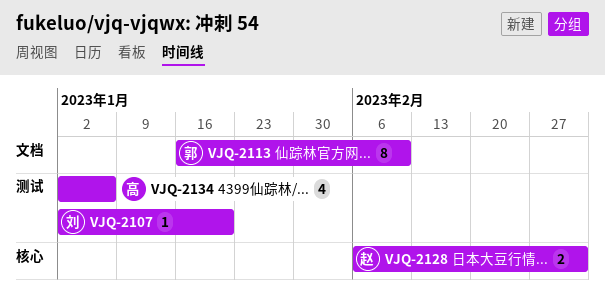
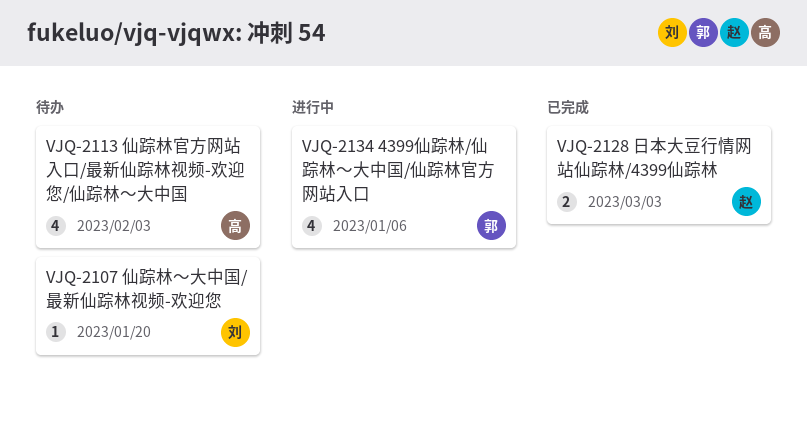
VJQ-2113, owner: 郭 -> 高
VJQ-2113, estimate: 8 -> 4
VJQ-2113, due: Feb 10 -> Feb 3
VJQ-2134, owner: 高 -> 郭

